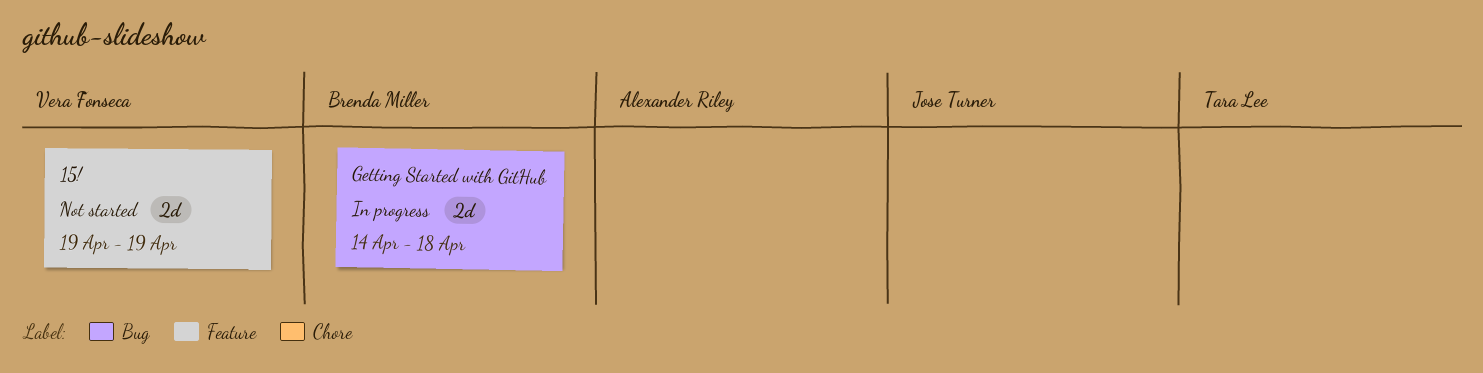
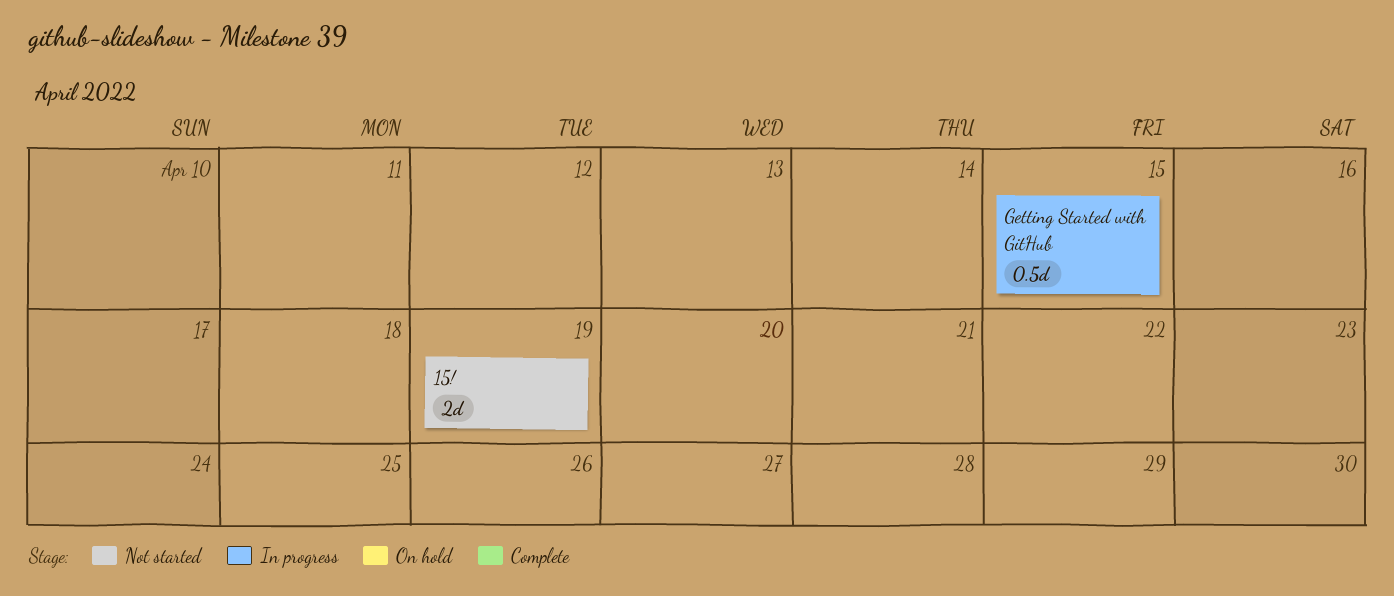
Getting Started with GitHub, estimate: 2d -> 0.5d
Getting Started with GitHub, due: Apr 18 -> Apr 15

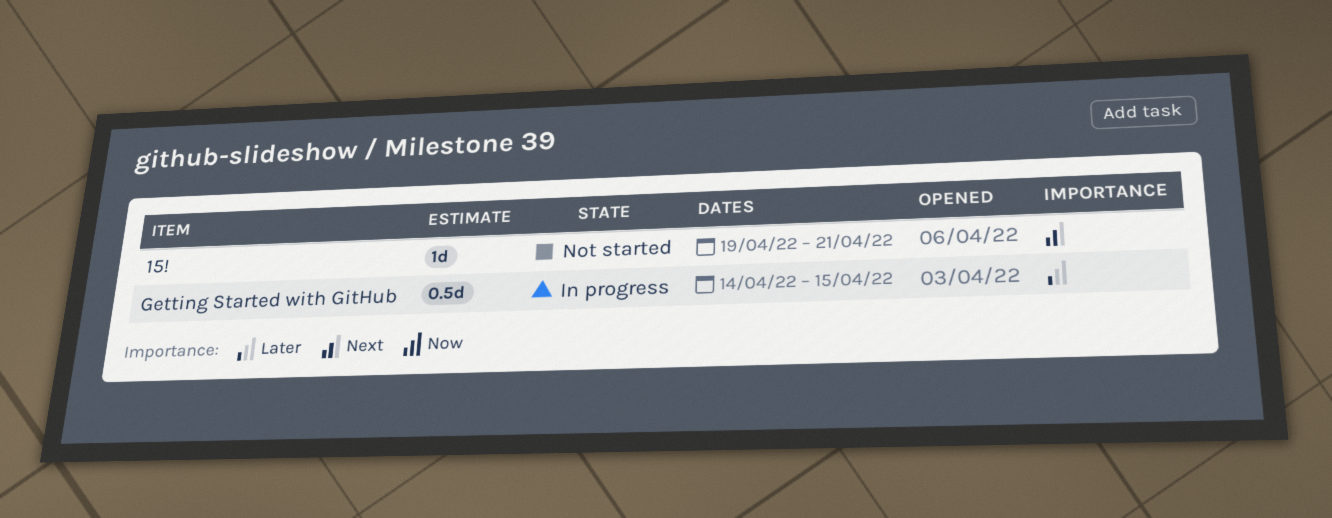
15!, estimate: 2d -> 1d
15!, due: Apr 19 -> Apr 21

